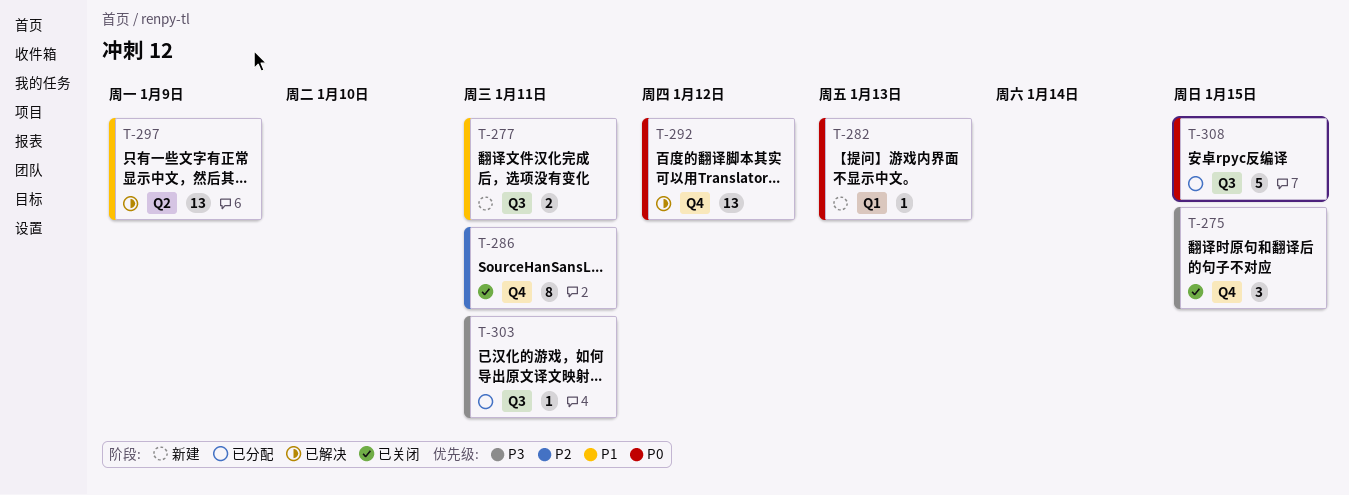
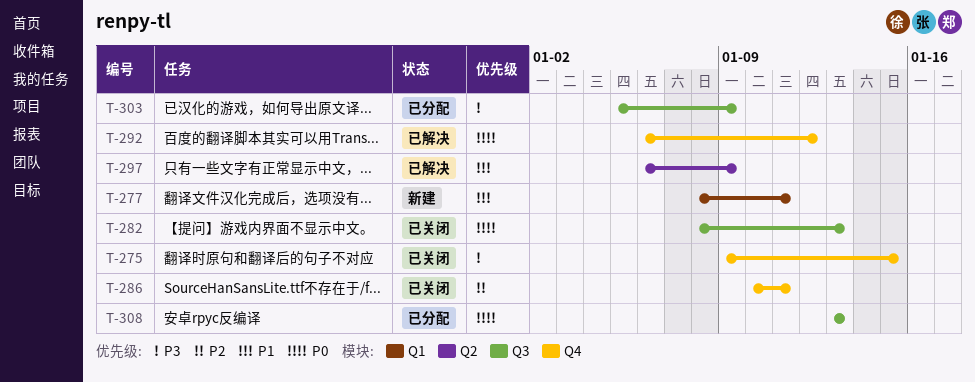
T-277, label: Q3 -> Q1
T-282, status: 新建 -> 已关闭
T-282, label: Q1 -> Q3
T-303, due: Jan 11 -> Jan 9
T-308, due: Jan 15 -> Jan 13

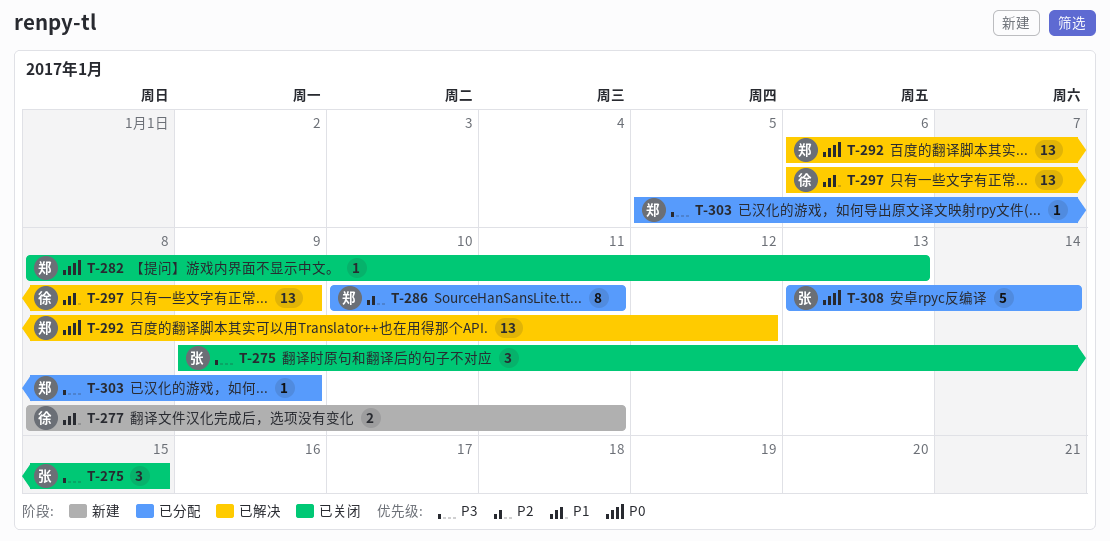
T-286, status: 已关闭 -> 已分配
T-308, due: Jan 13 -> Jan 14

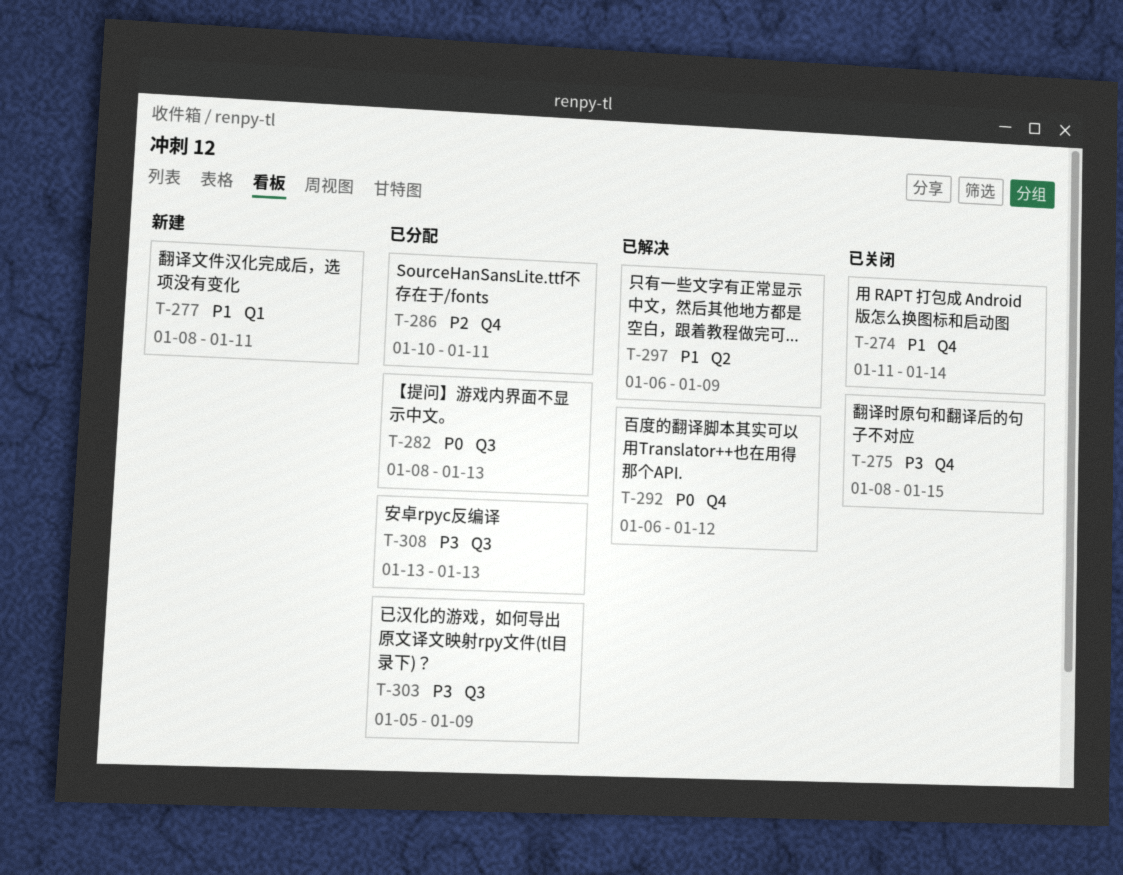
T-274: none -> present
T-275, start: Jan 9 -> Jan 8
T-282, status: 已关闭 -> 已分配
T-308, priority: P0 -> P3
T-308, due: Jan 14 -> Jan 13

